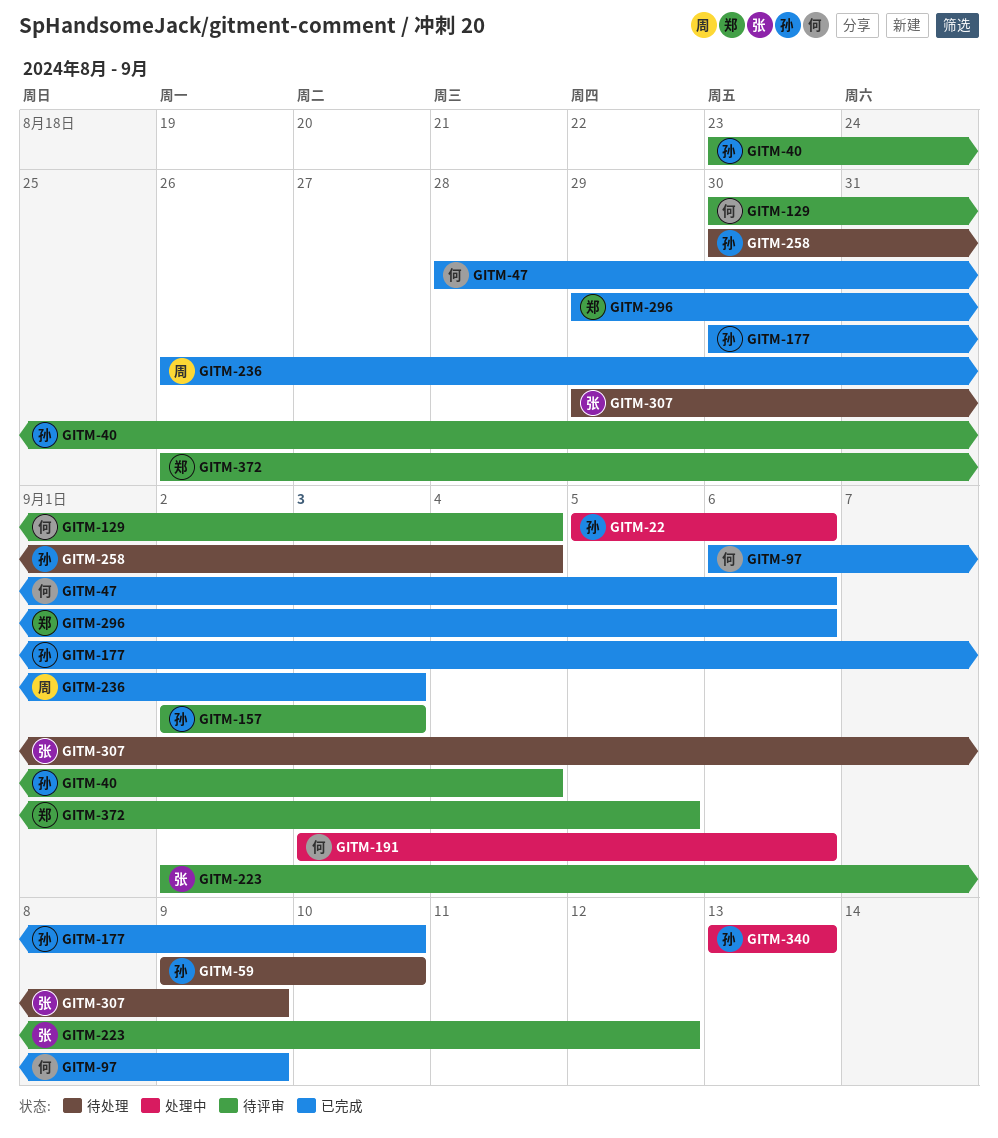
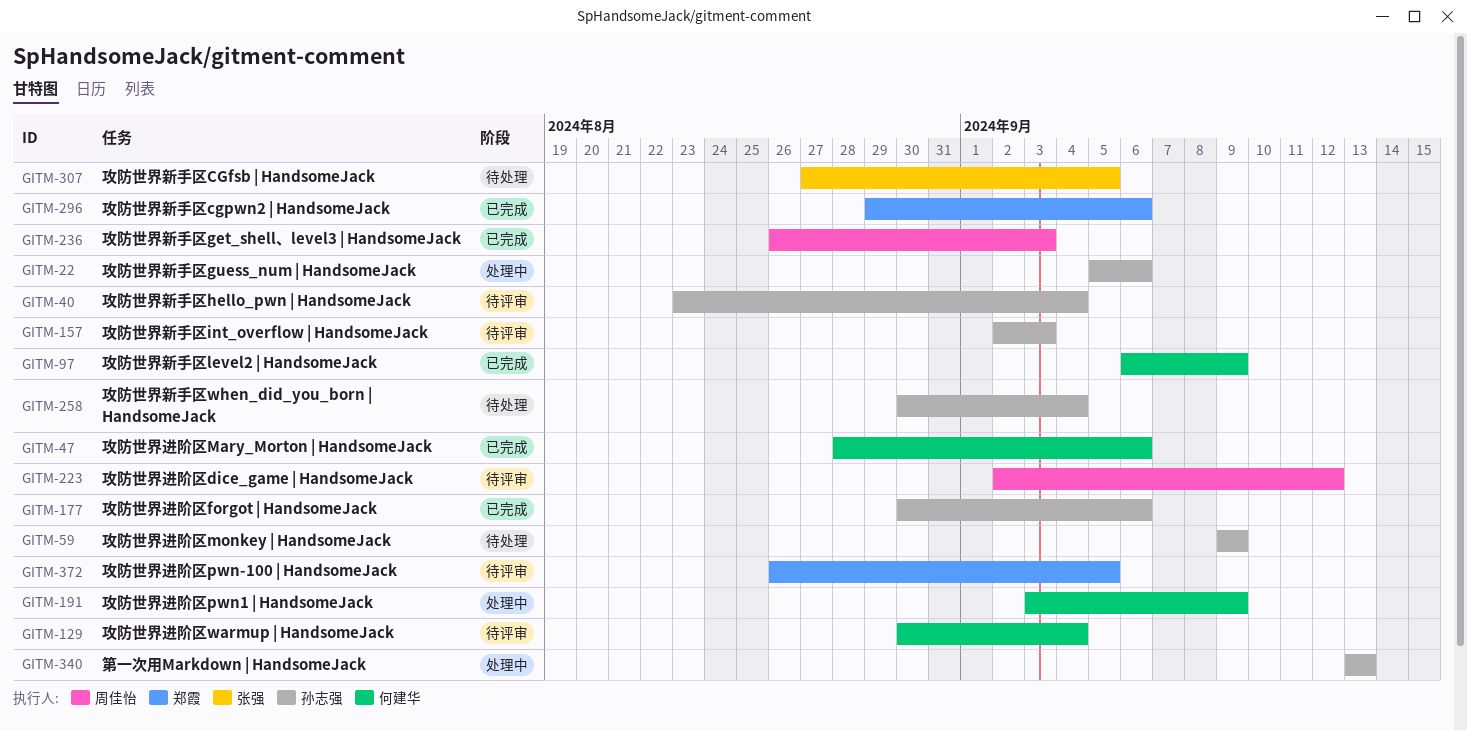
GITM-59, due: Sep 10 -> Sep 9
GITM-177, due: Sep 10 -> Sep 6
GITM-191, due: Sep 6 -> Sep 9
GITM-223, owner: 张强 -> 周佳怡
GITM-307, start: Aug 29 -> Aug 27
GITM-307, due: Sep 9 -> Sep 5

